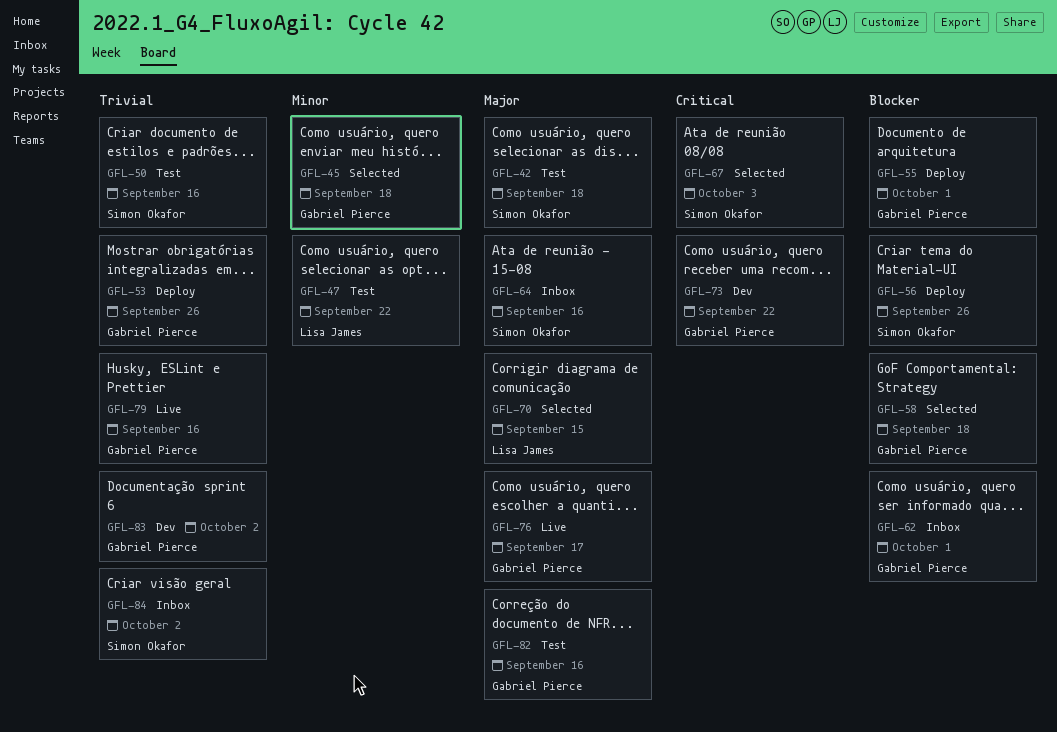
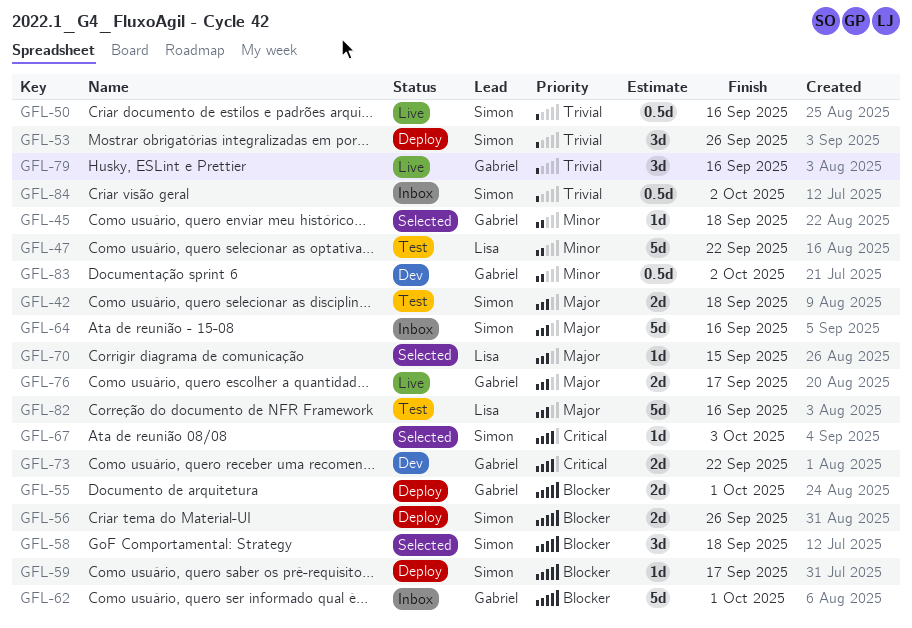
GFL-50, status: Test -> Live
GFL-53, owner: Gabriel Pierce -> Simon Okafor
GFL-58, owner: Gabriel Pierce -> Simon Okafor
GFL-59: none -> present
GFL-82, owner: Gabriel Pierce -> Lisa James
GFL-83, priority: Trivial -> Minor

